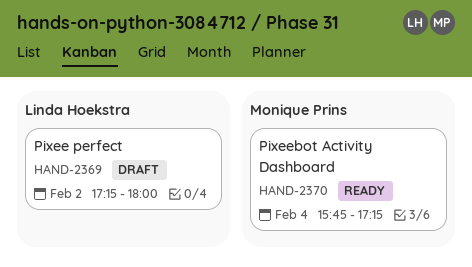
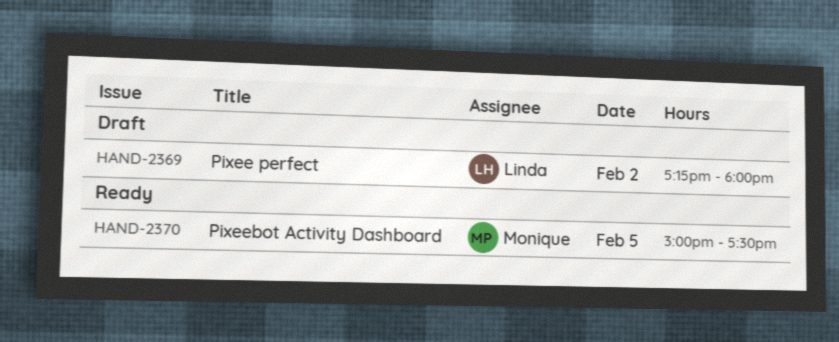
HAND-2370, day: Feb 4 -> Feb 5
HAND-2370, begins: 15:45 -> 15:00
HAND-2370, ends: 17:15 -> 17:30

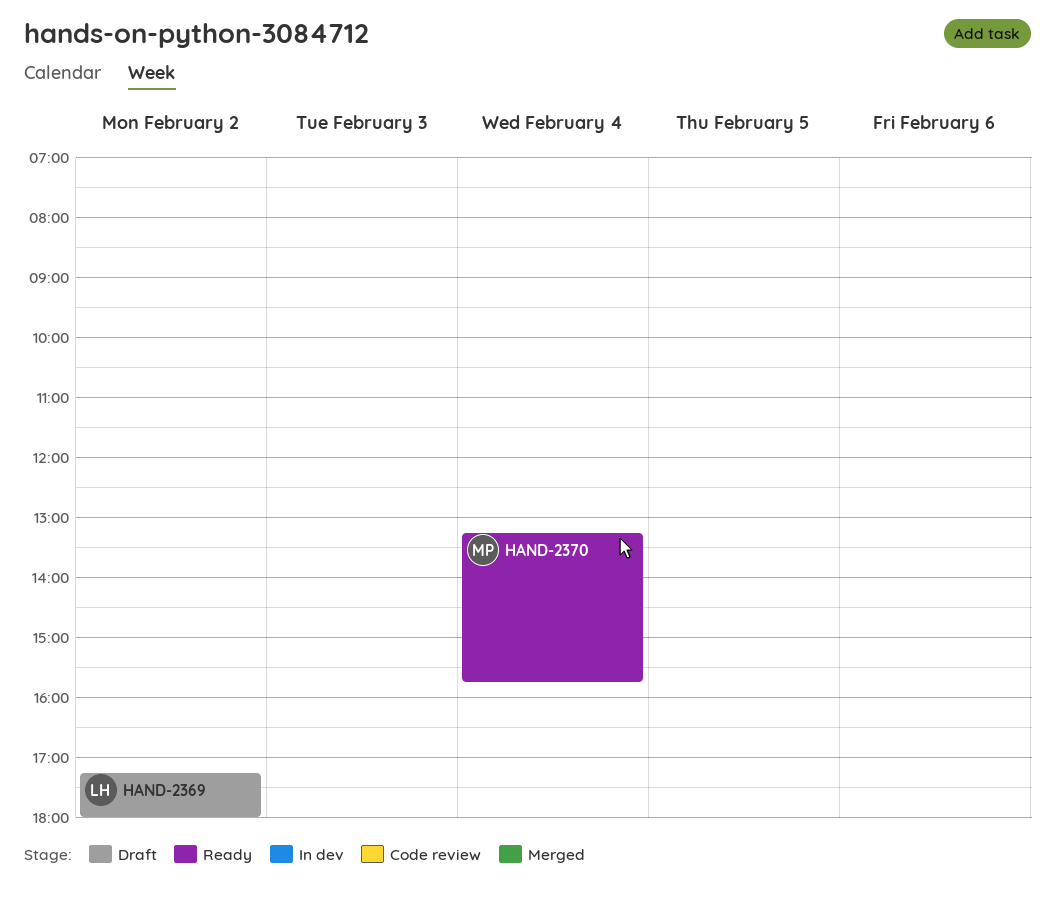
HAND-2370, day: Feb 5 -> Feb 4
HAND-2370, begins: 15:00 -> 13:15
HAND-2370, ends: 17:30 -> 15:45

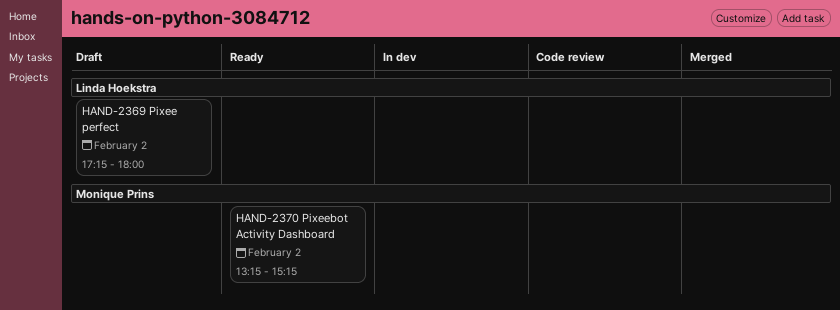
HAND-2370, day: Feb 4 -> Feb 2
HAND-2370, ends: 15:45 -> 15:15

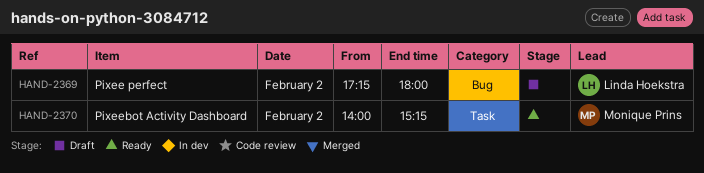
HAND-2370, begins: 13:15 -> 14:00

